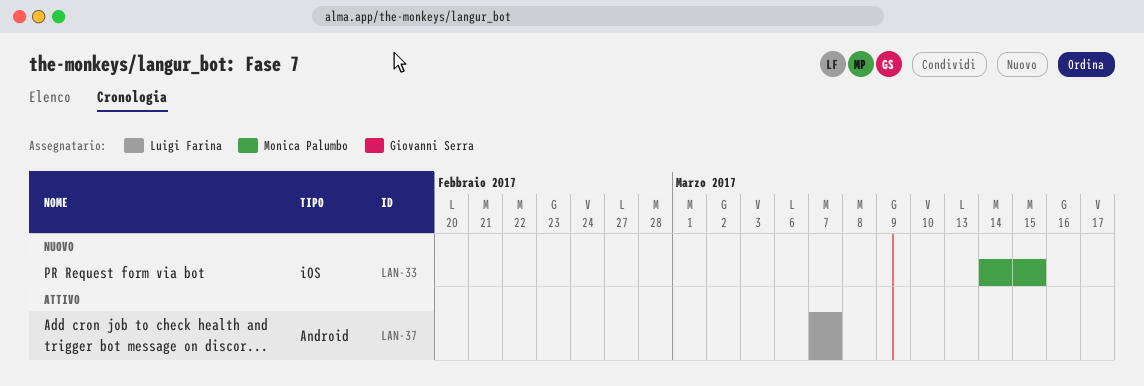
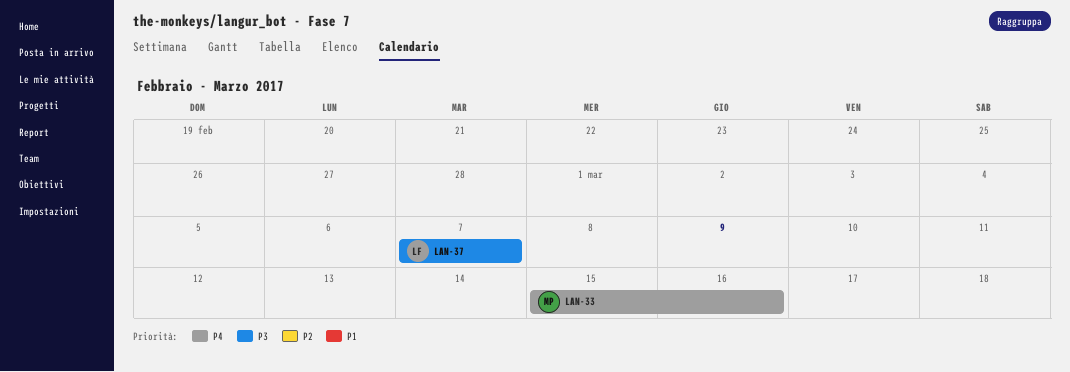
LAN-33, start: Mar 14 -> Mar 15
LAN-33, due: Mar 15 -> Mar 16

